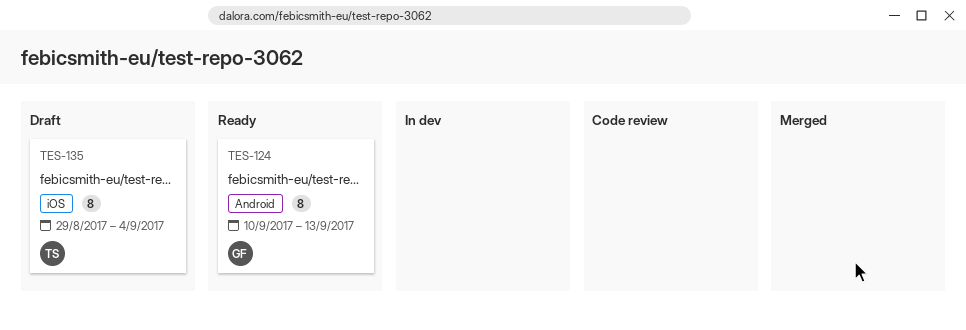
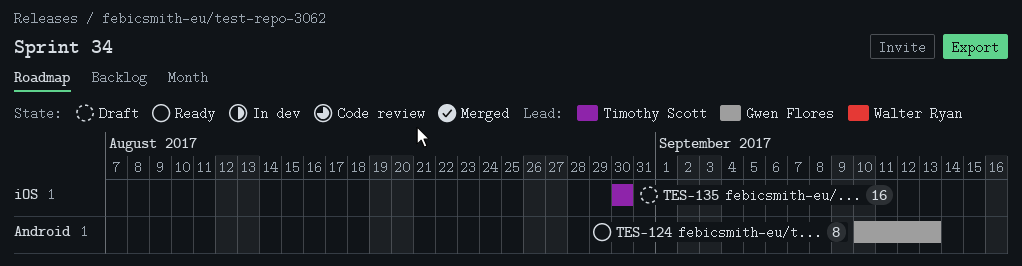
TES-135, estimate: 8 -> 16
TES-135, start: Aug 29 -> Aug 30
TES-135, due: Sep 4 -> Aug 30

